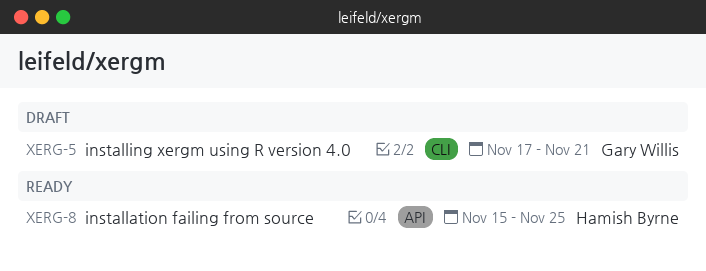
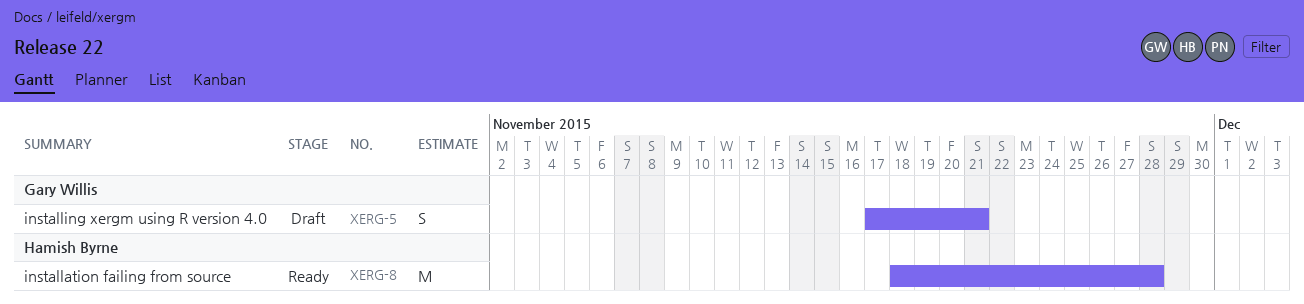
XERG-8, start: Nov 15 -> Nov 18
XERG-8, due: Nov 25 -> Nov 28

